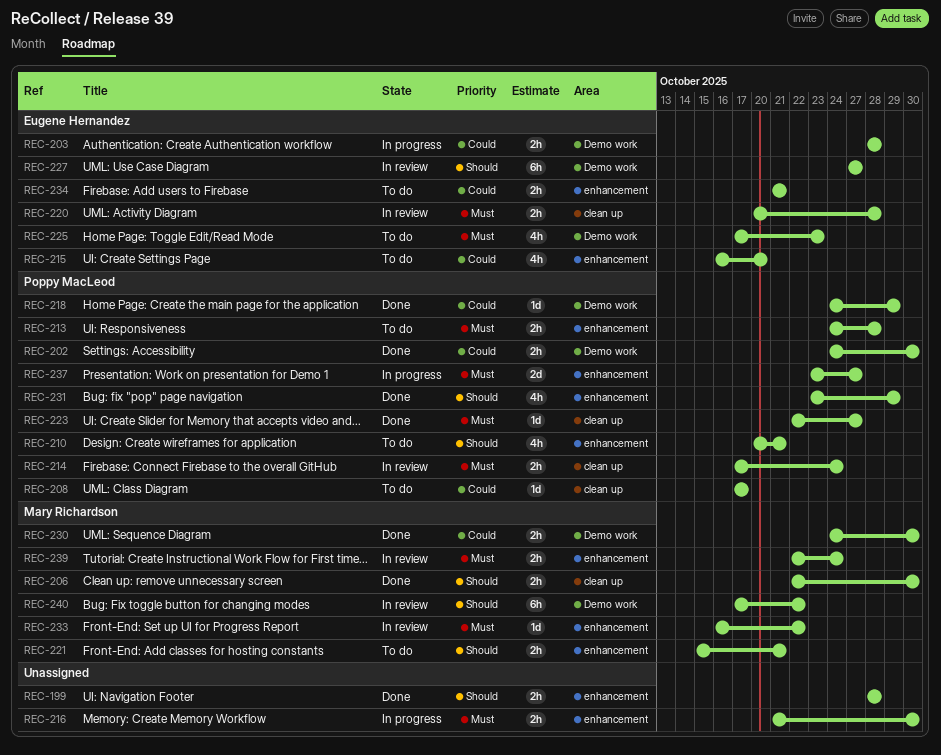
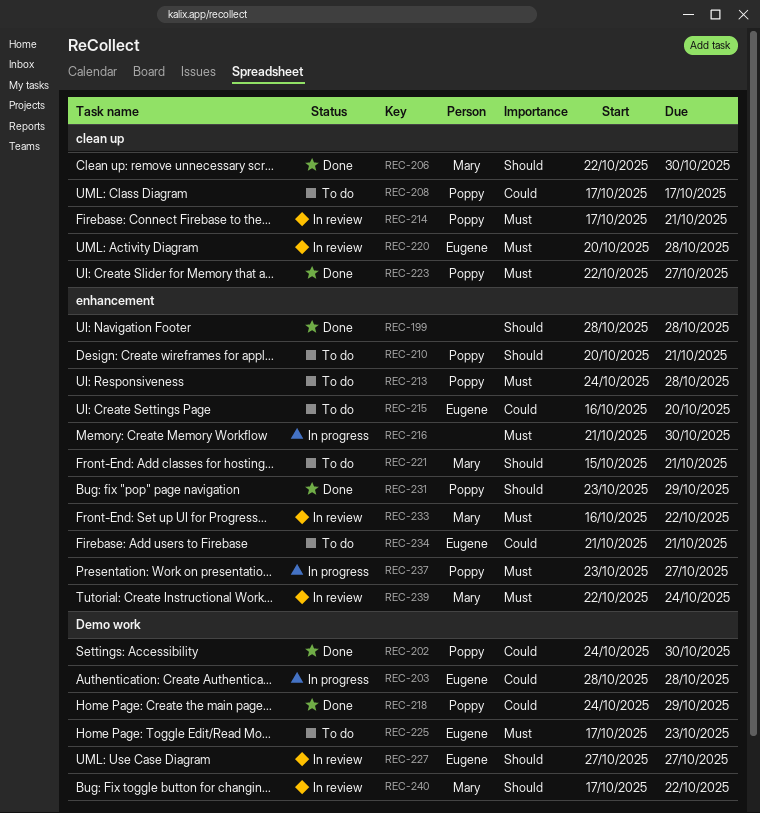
REC-214, due: Oct 24 -> Oct 21
REC-230: present -> none

